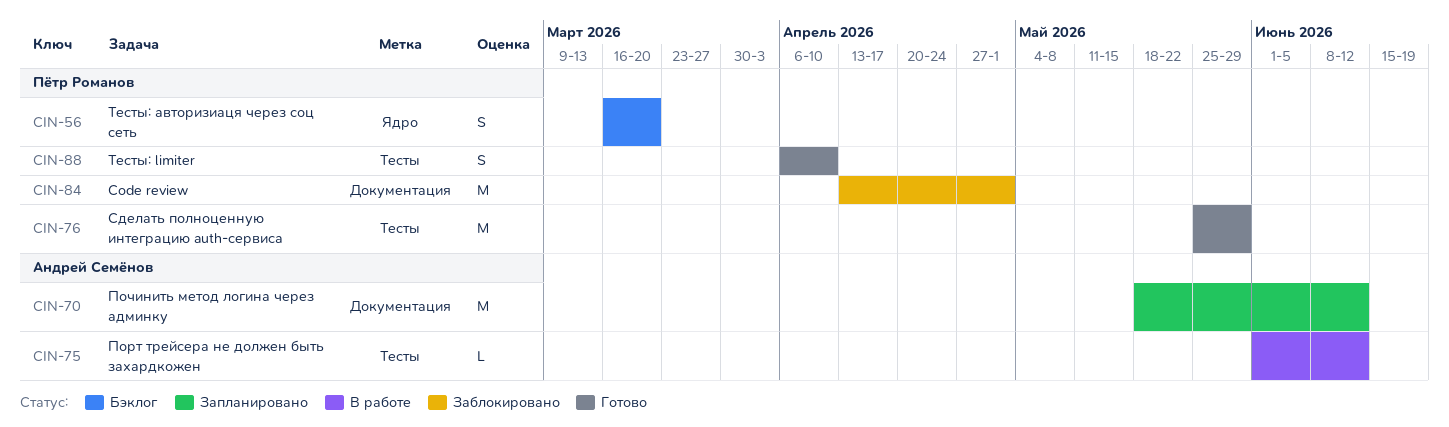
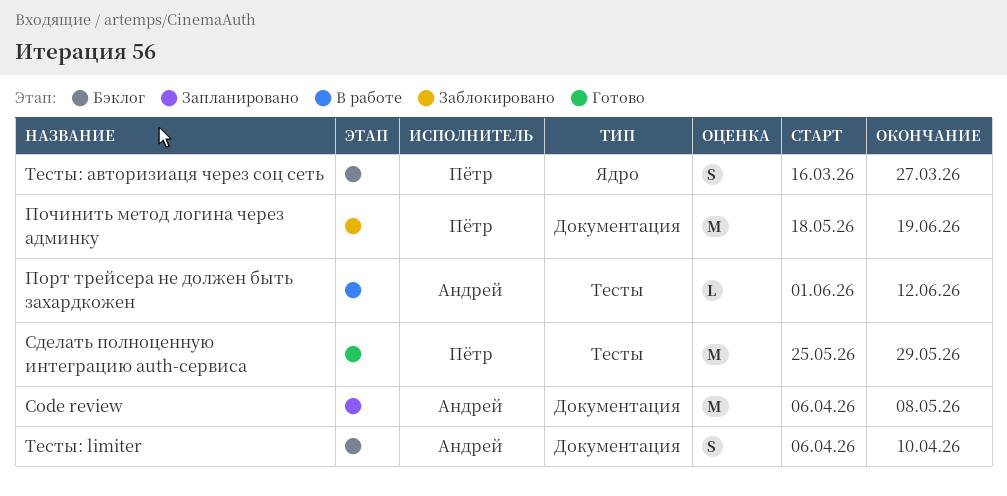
Code review, status: Заблокировано -> Запланировано
Code review, owner: Пётр Романов -> Андрей Семёнов
Code review, start: Apr 13 -> Apr 6
Code review, due: May 1 -> May 8
Починить метод логина через админку, status: Запланировано -> Заблокировано
Починить метод логина через админку, owner: Андрей Семёнов -> Пётр Романов
Починить метод логина через админку, due: Jun 12 -> Jun 19
Тесты: limiter, status: Готово -> Бэклог
Тесты: limiter, owner: Пётр Романов -> Андрей Семёнов
Тесты: limiter, label: Тесты -> Документация
Тесты: авторизиаця через соц сеть, due: Mar 20 -> Mar 27

